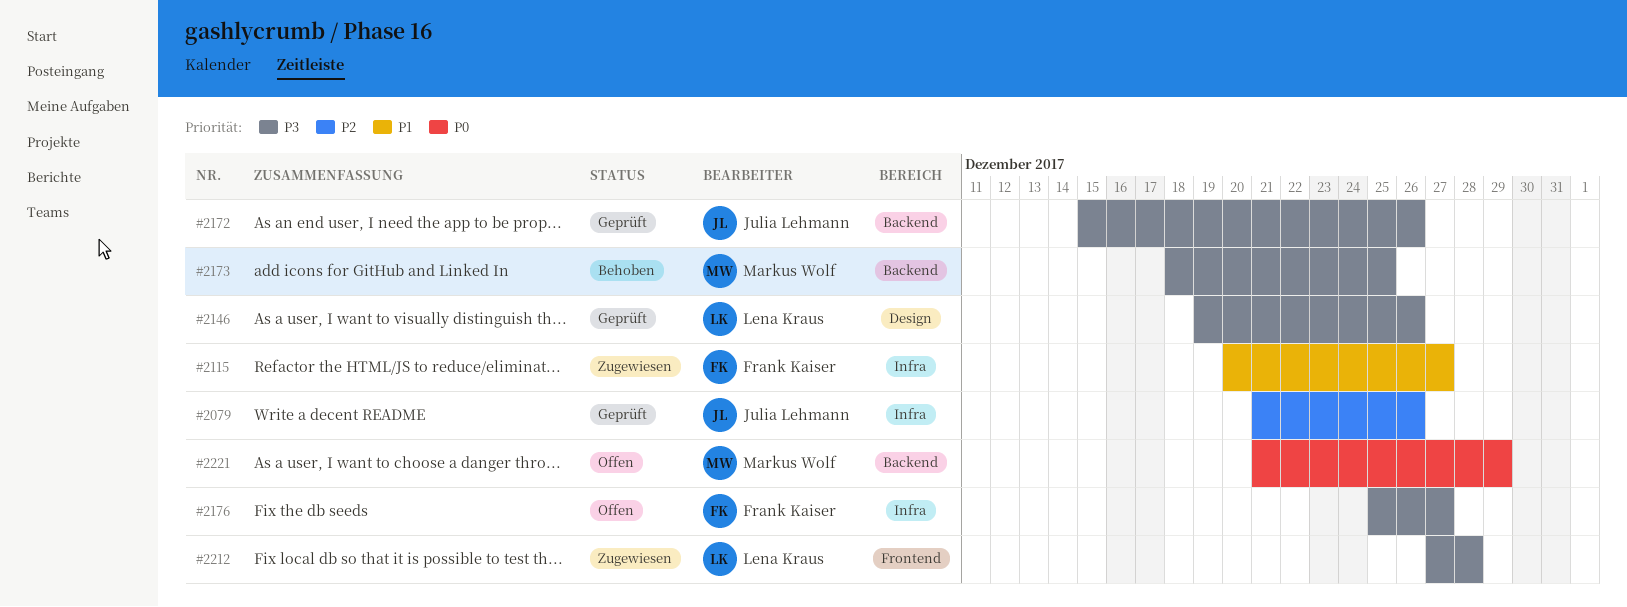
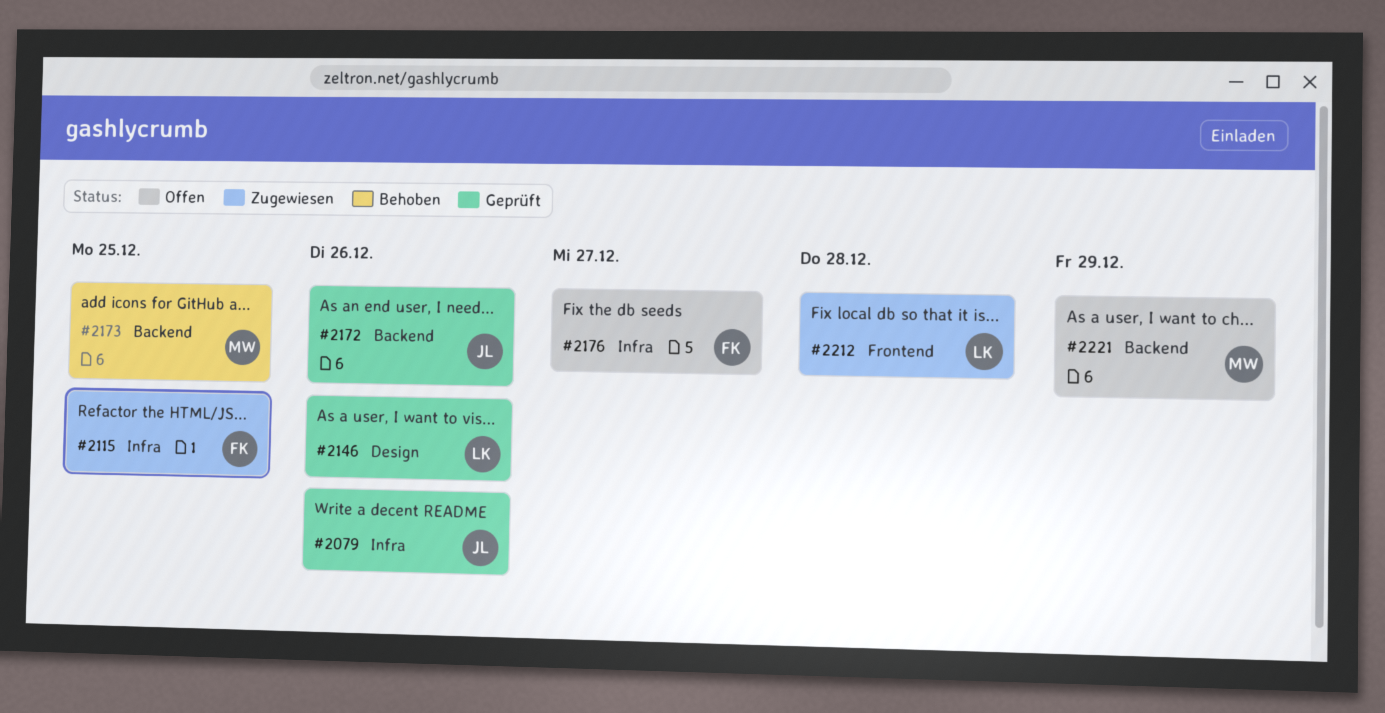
#2115, due: Dec 27 -> Dec 25

